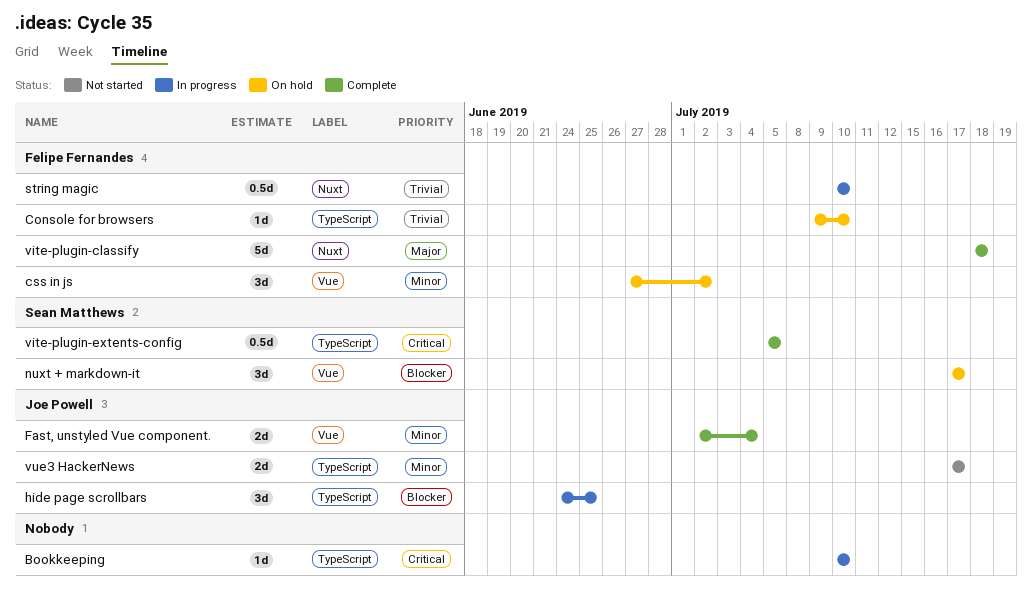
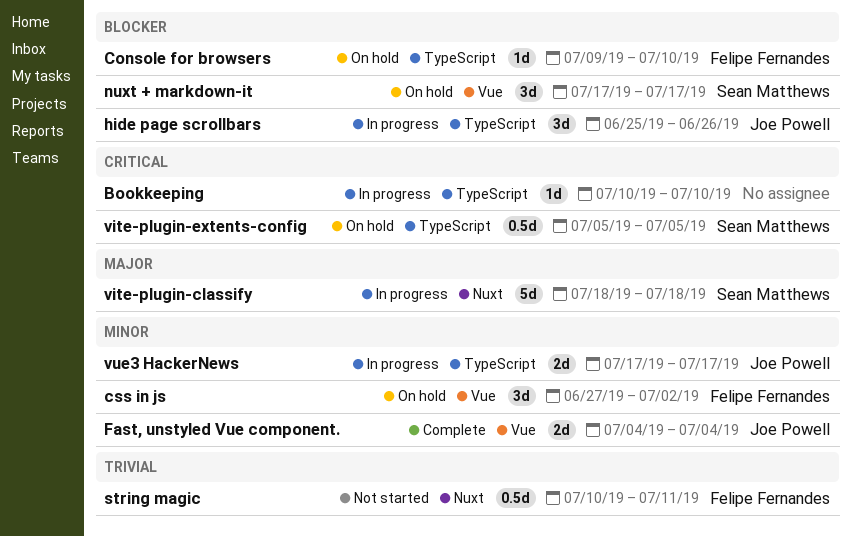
Console for browsers, priority: Trivial -> Blocker
Fast, unstyled Vue component., start: Jul 2 -> Jul 4
hide page scrollbars, start: Jun 24 -> Jun 25
hide page scrollbars, due: Jun 25 -> Jun 26
string magic, status: In progress -> Not started
string magic, due: Jul 10 -> Jul 11
vite-plugin-classify, status: Complete -> In progress
vite-plugin-classify, owner: Felipe Fernandes -> Sean Matthews
vite-plugin-extents-config, status: Complete -> On hold
vue3 HackerNews, status: Not started -> In progress

